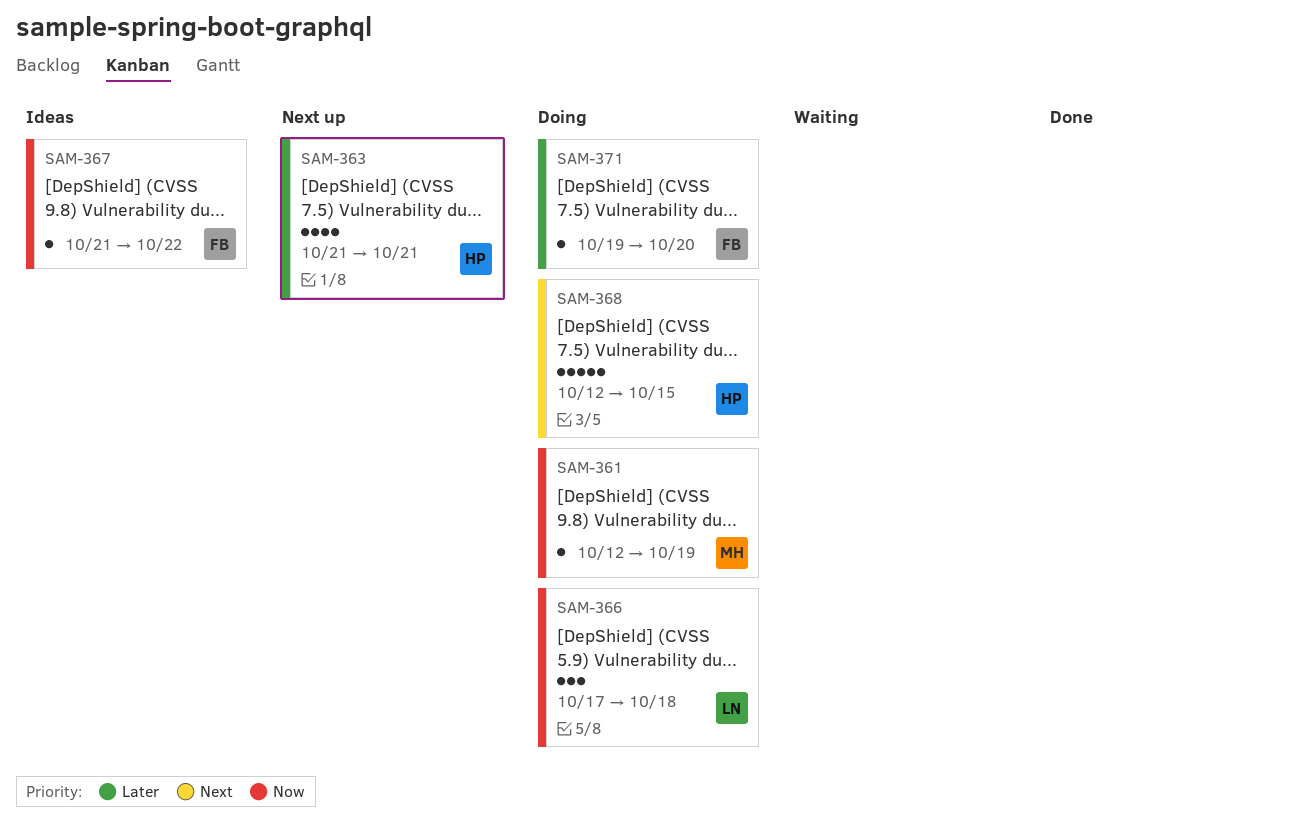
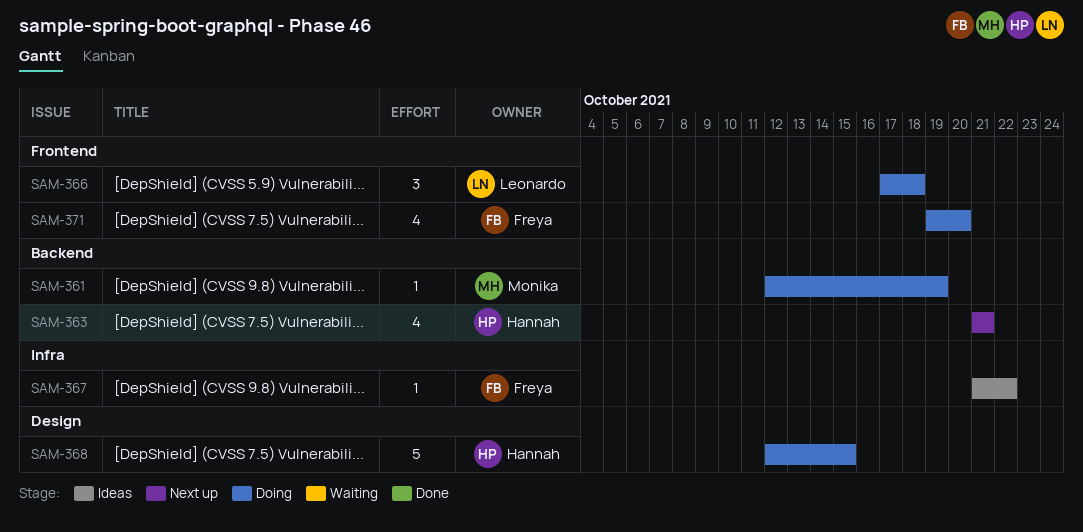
SAM-371, estimate: 1 -> 4

